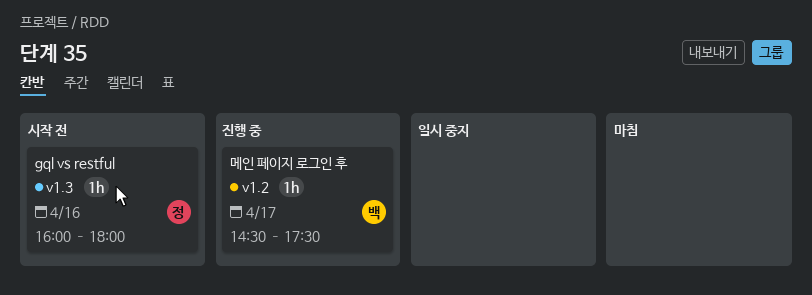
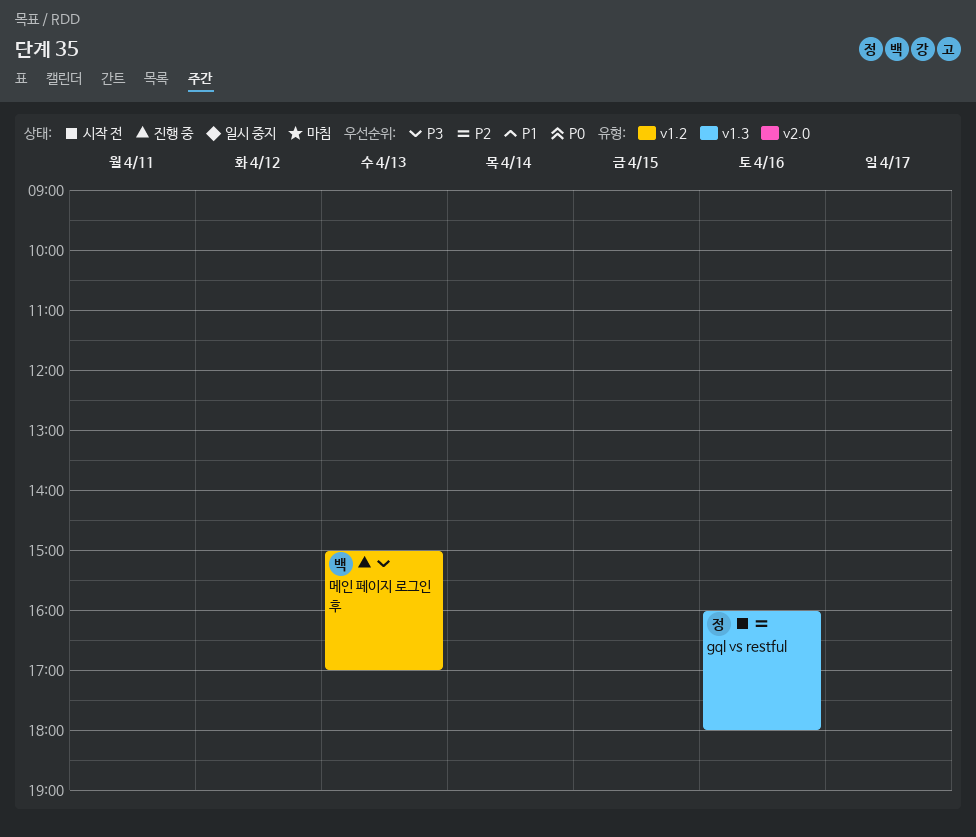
메인 페이지 로그인 후, day: Apr 17 -> Apr 13
메인 페이지 로그인 후, begins: 14:30 -> 15:00
메인 페이지 로그인 후, ends: 17:30 -> 17:00

